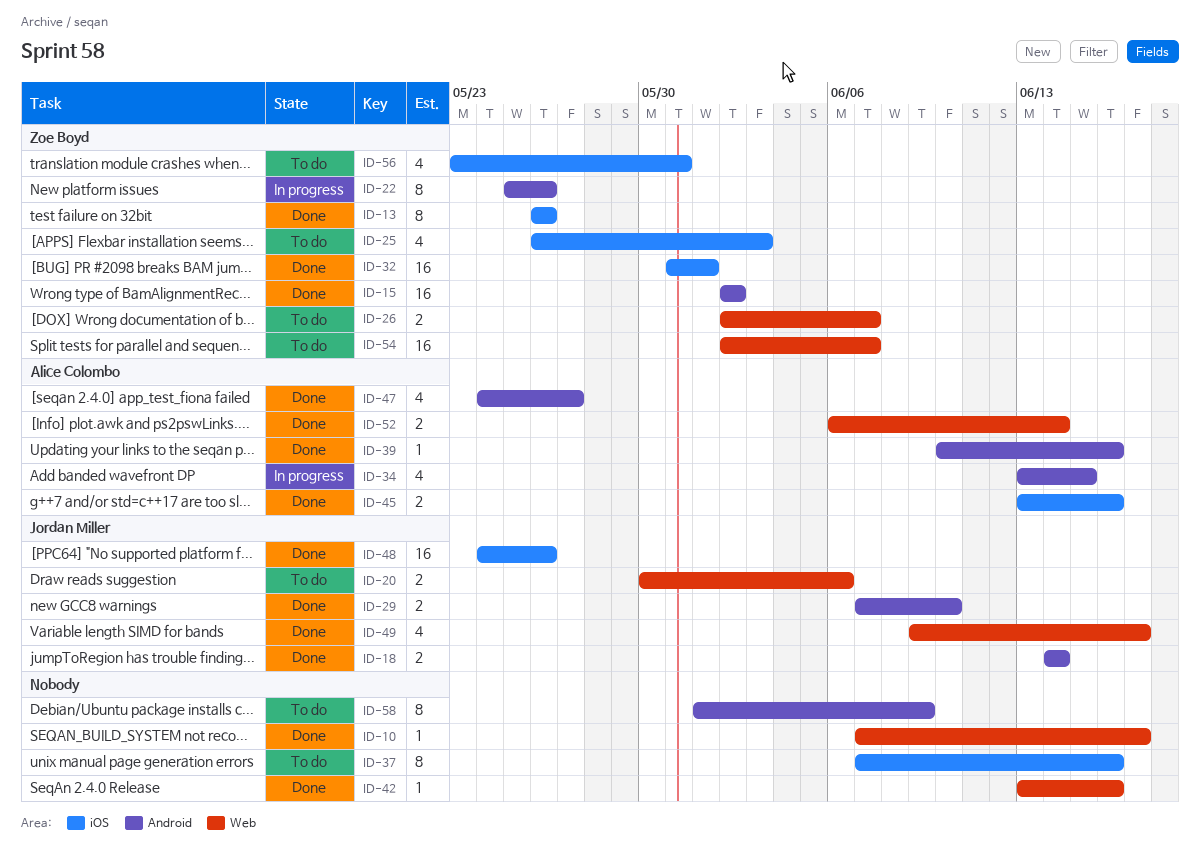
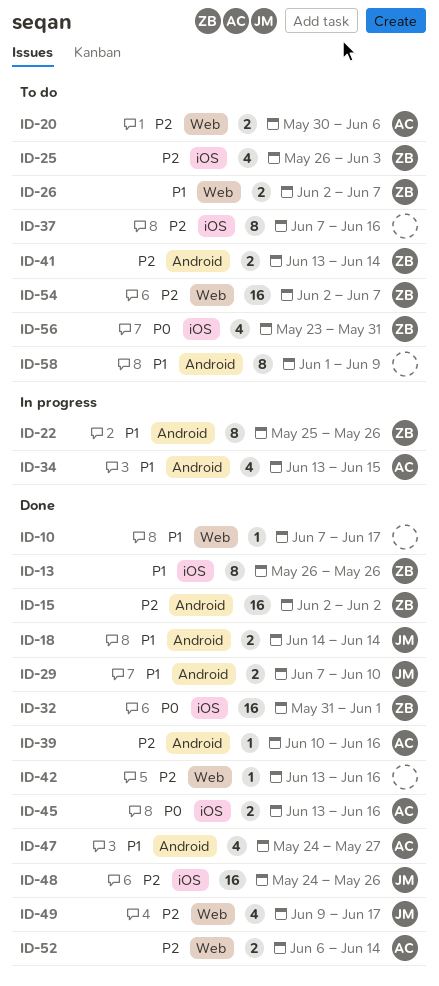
ID-20, owner: Jordan Miller -> Alice Colombo
ID-41: none -> present

